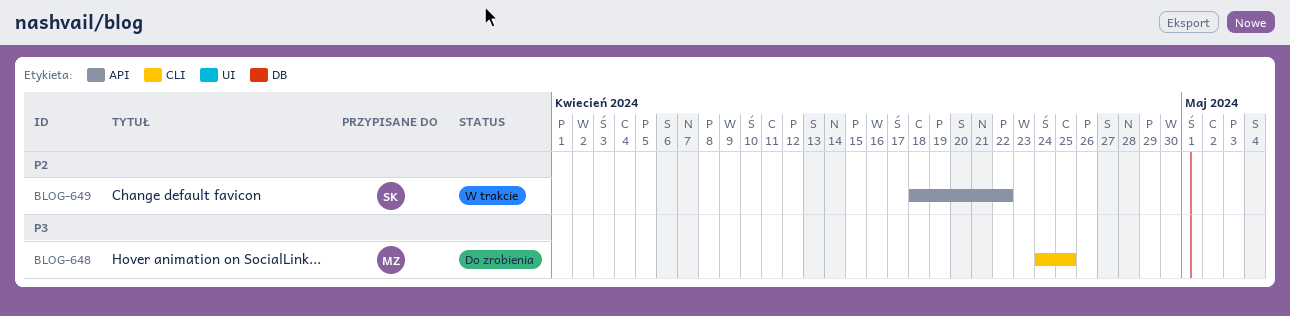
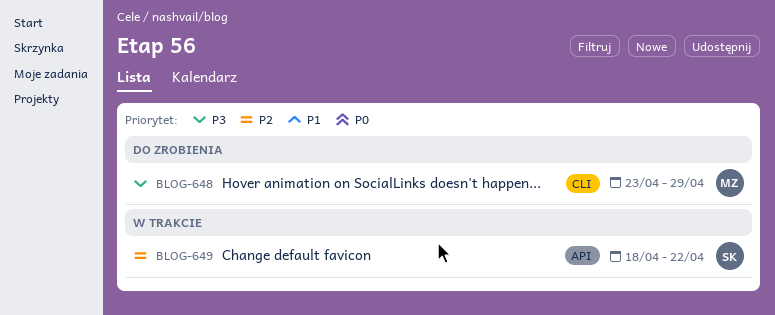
BLOG-648, start: Apr 24 -> Apr 23
BLOG-648, due: Apr 25 -> Apr 29

